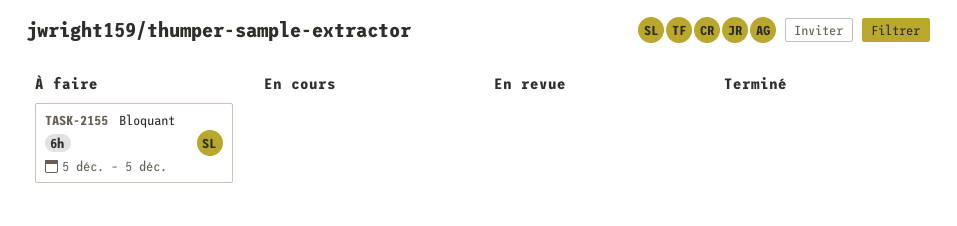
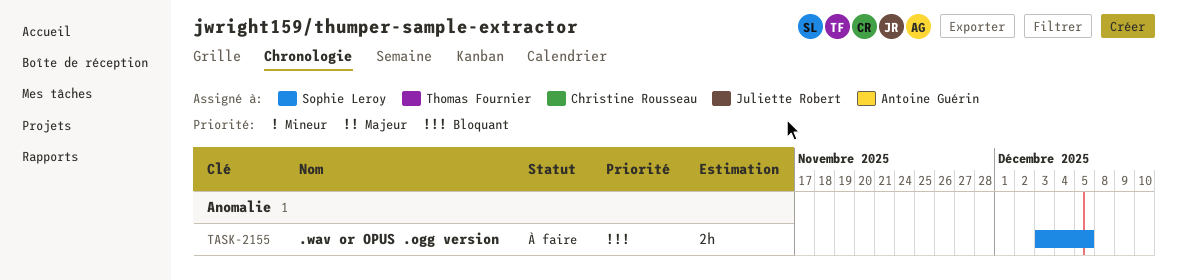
TASK-2155, estimate: 6h -> 2h
TASK-2155, start: Dec 5 -> Dec 3

